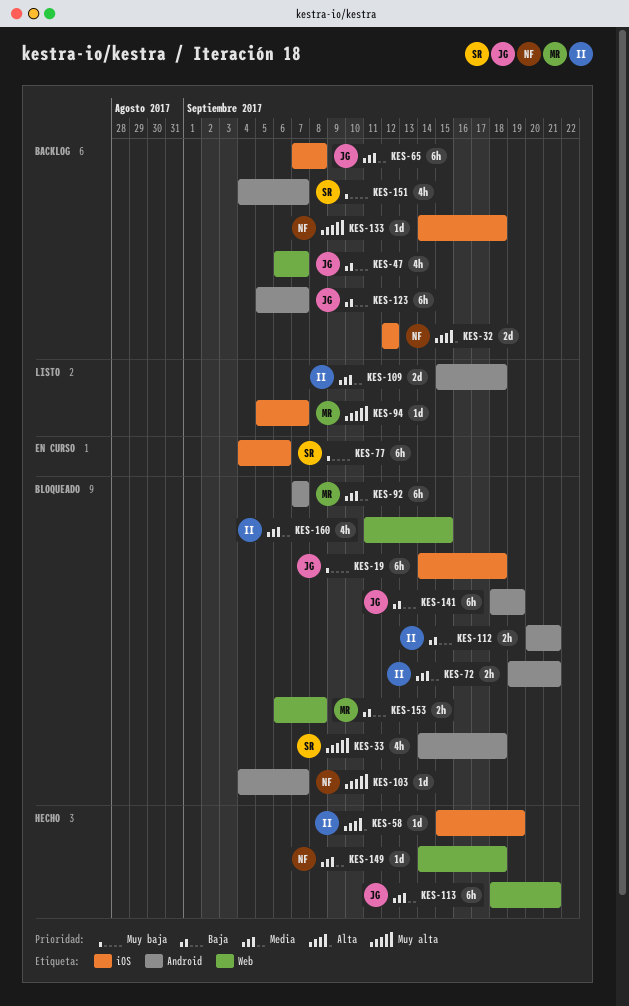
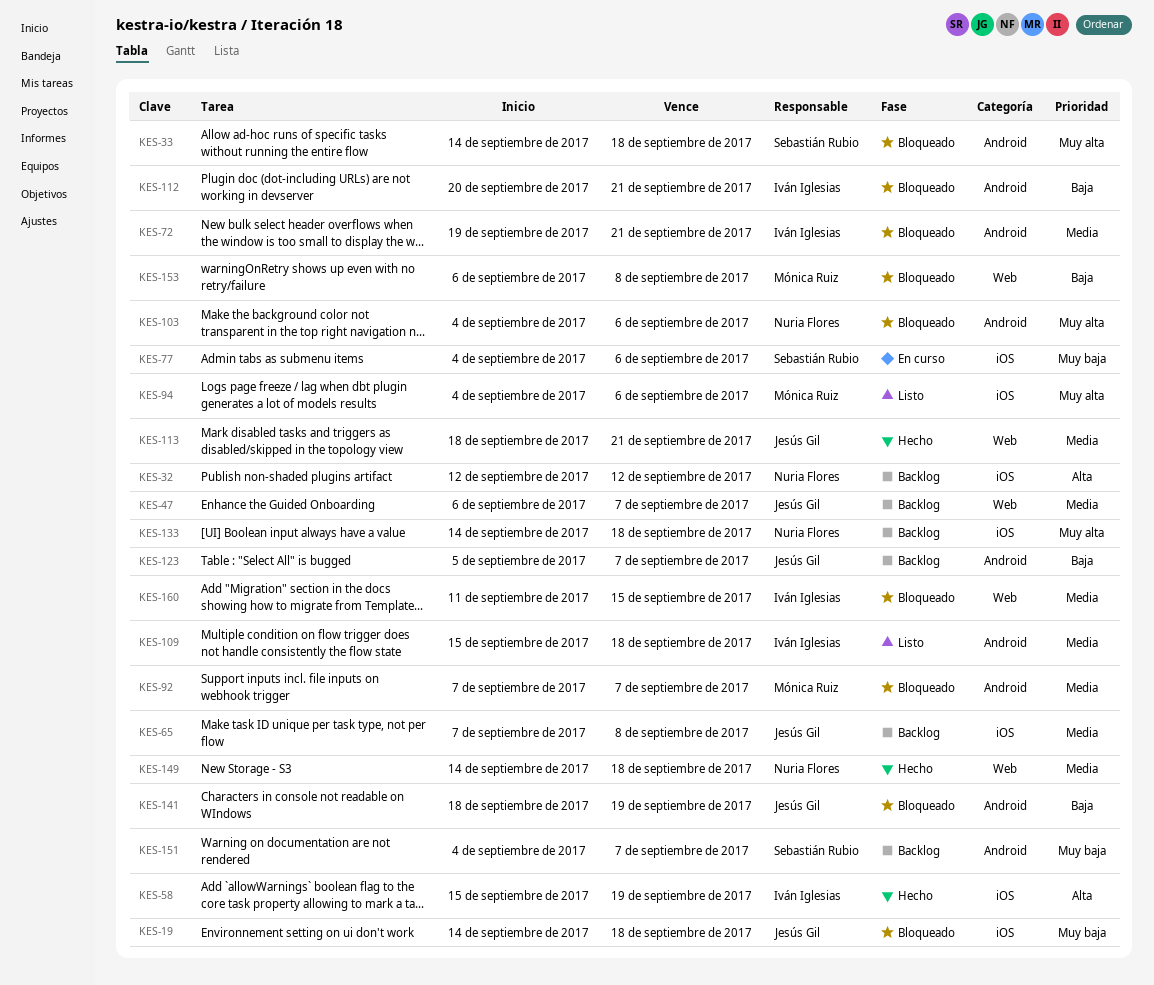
KES-47, priority: Baja -> Media
KES-94, start: Sep 5 -> Sep 4
KES-94, due: Sep 7 -> Sep 6
KES-103, due: Sep 7 -> Sep 6

